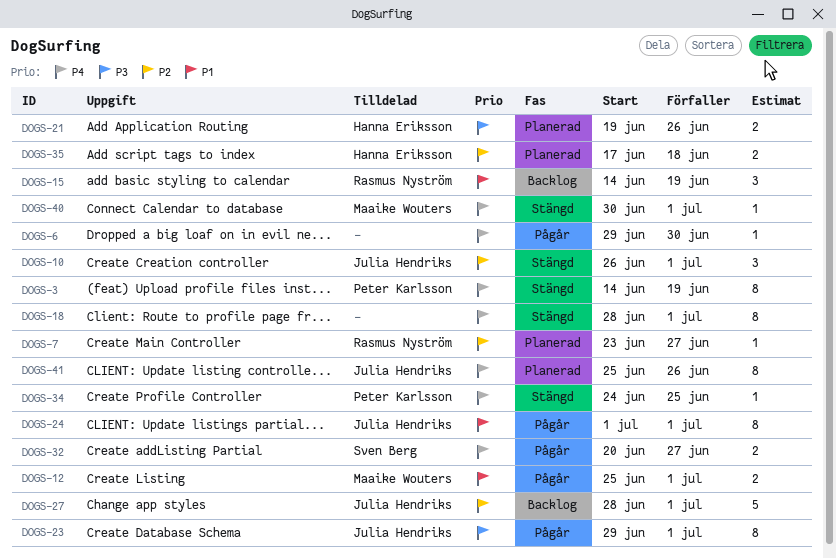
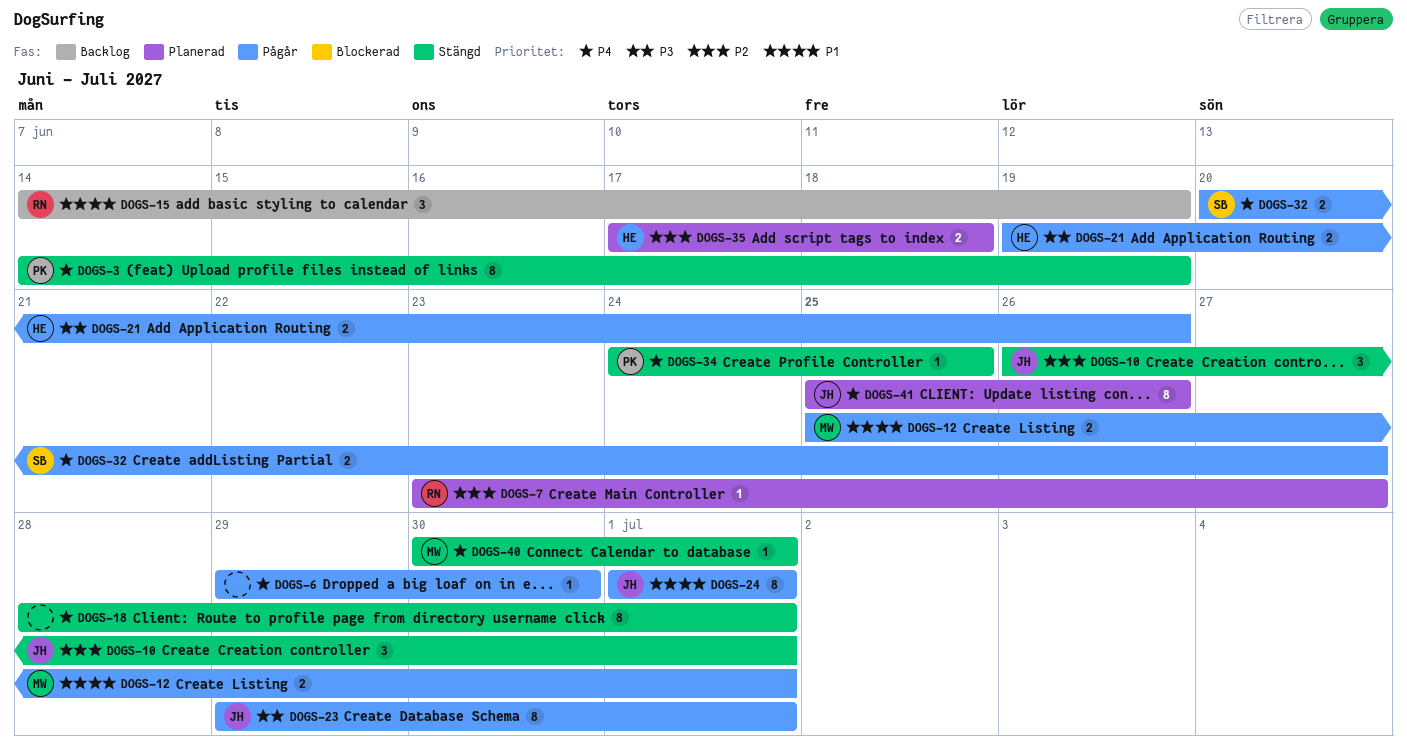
DOGS-21, status: Planerad -> Pågår
DOGS-27: present -> none

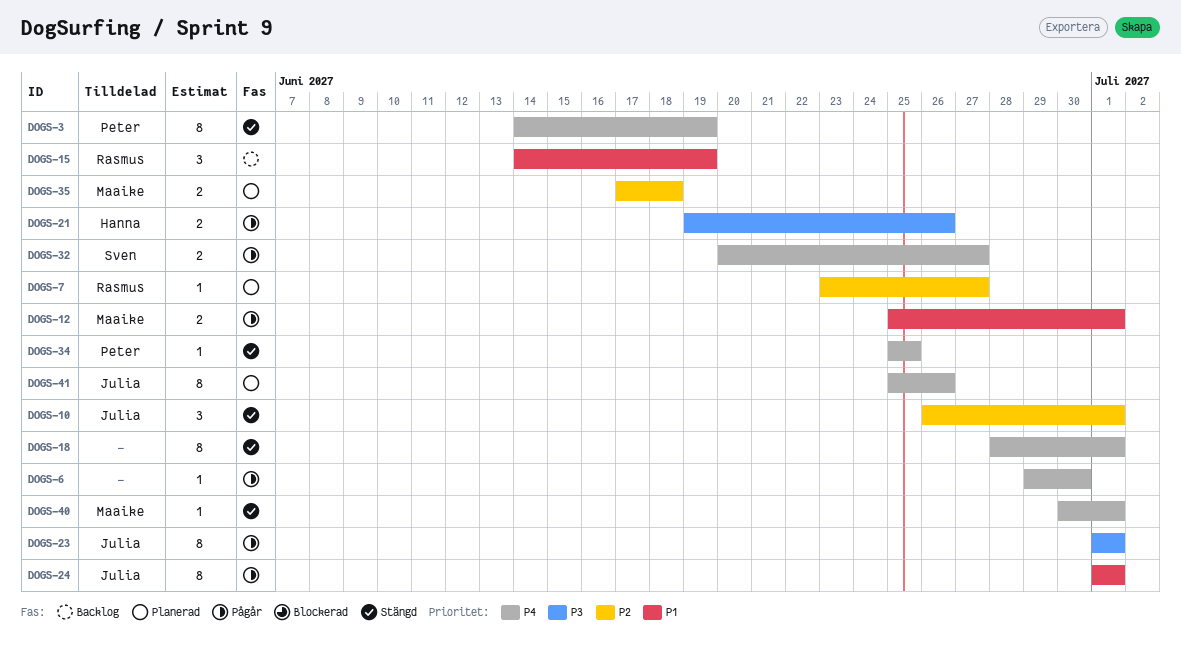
DOGS-23, start: Jun 29 -> Jul 1
DOGS-34, start: Jun 24 -> Jun 25
DOGS-35, owner: Hanna -> Maaike

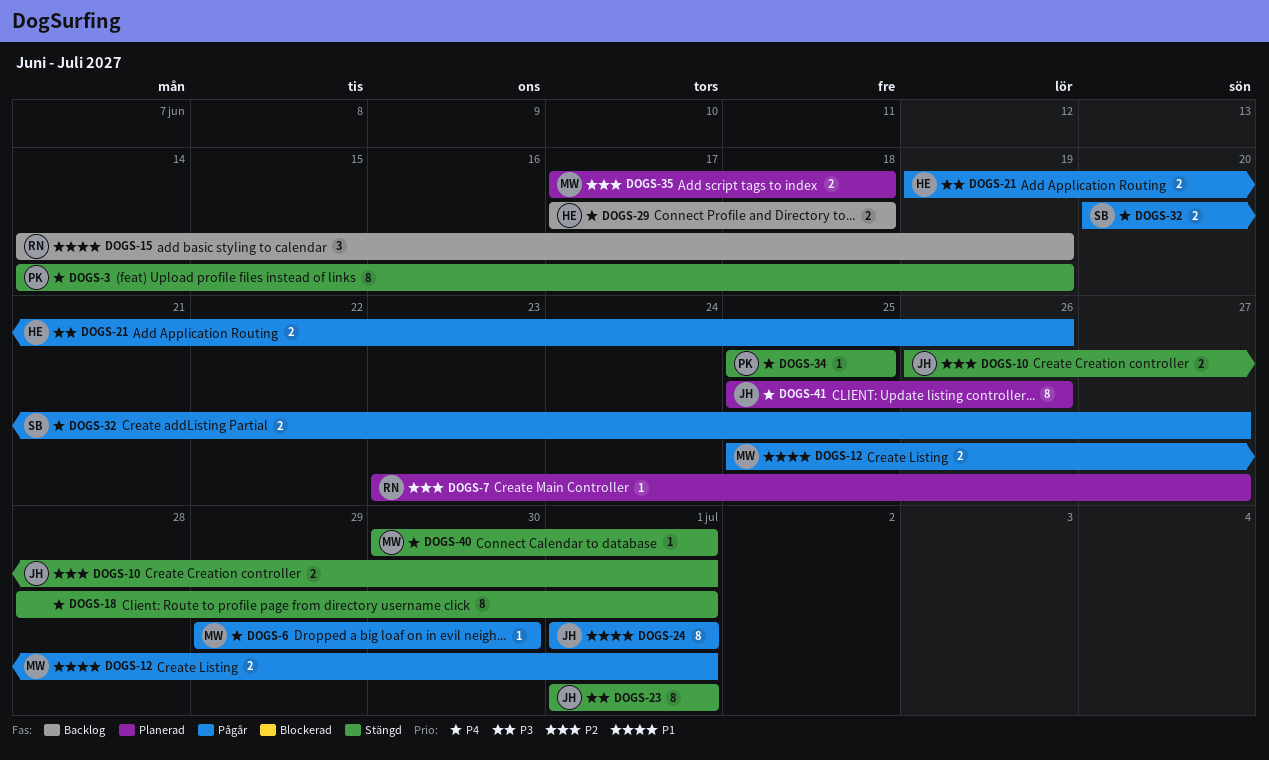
DOGS-6, owner: none -> Maaike
DOGS-10, estimate: 3 -> 2
DOGS-23, status: Pågår -> Stängd
DOGS-29: none -> present

